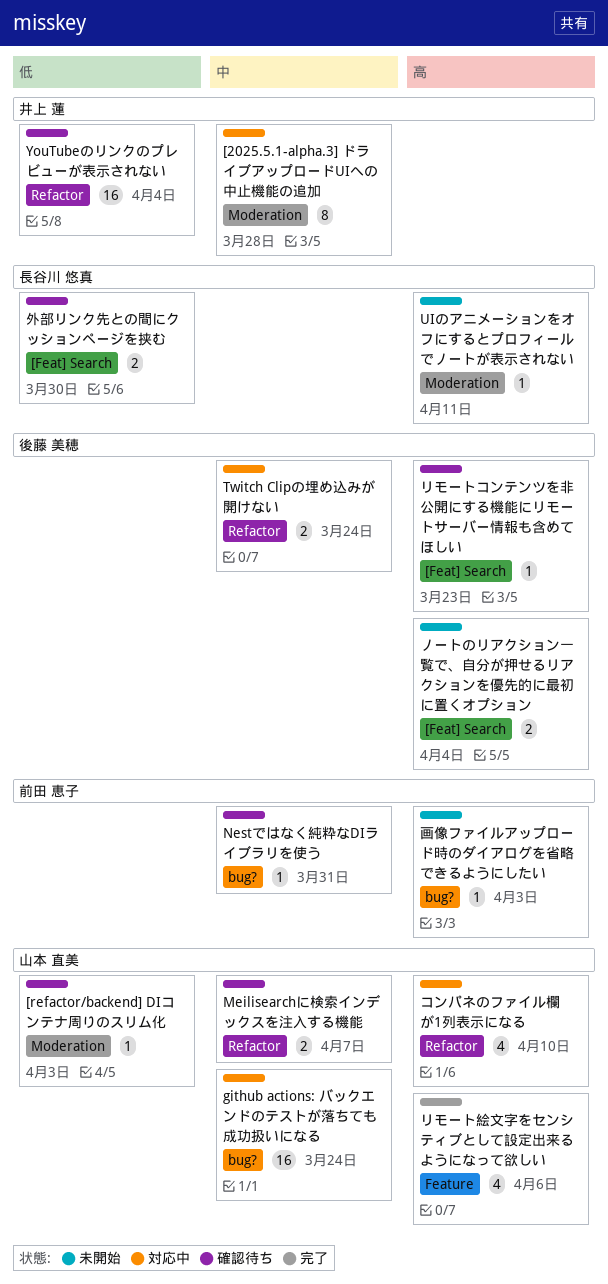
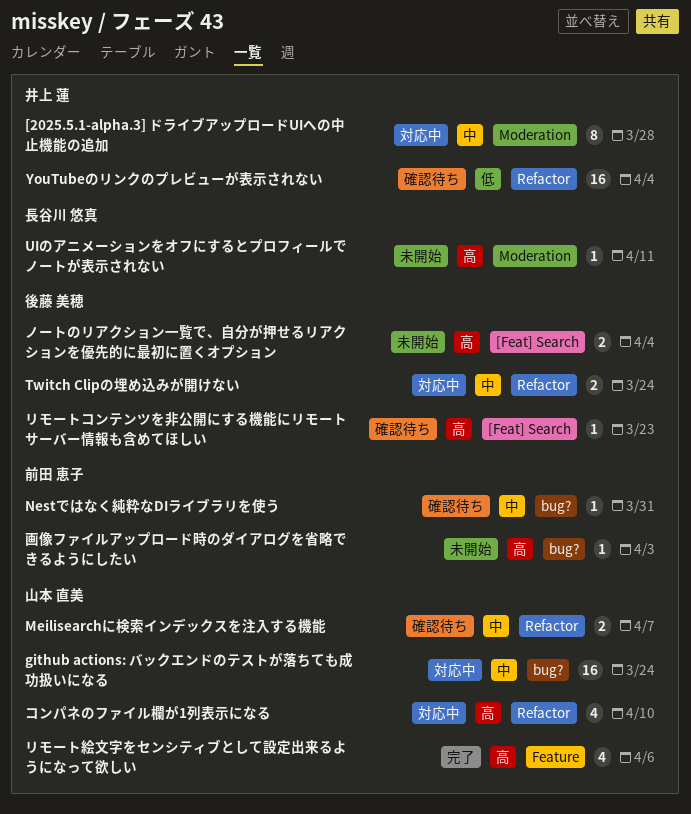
[refactor/backend] DIコンテナ周りのスリム化: present -> none
外部リンク先との間にクッションページを挟む: present -> none

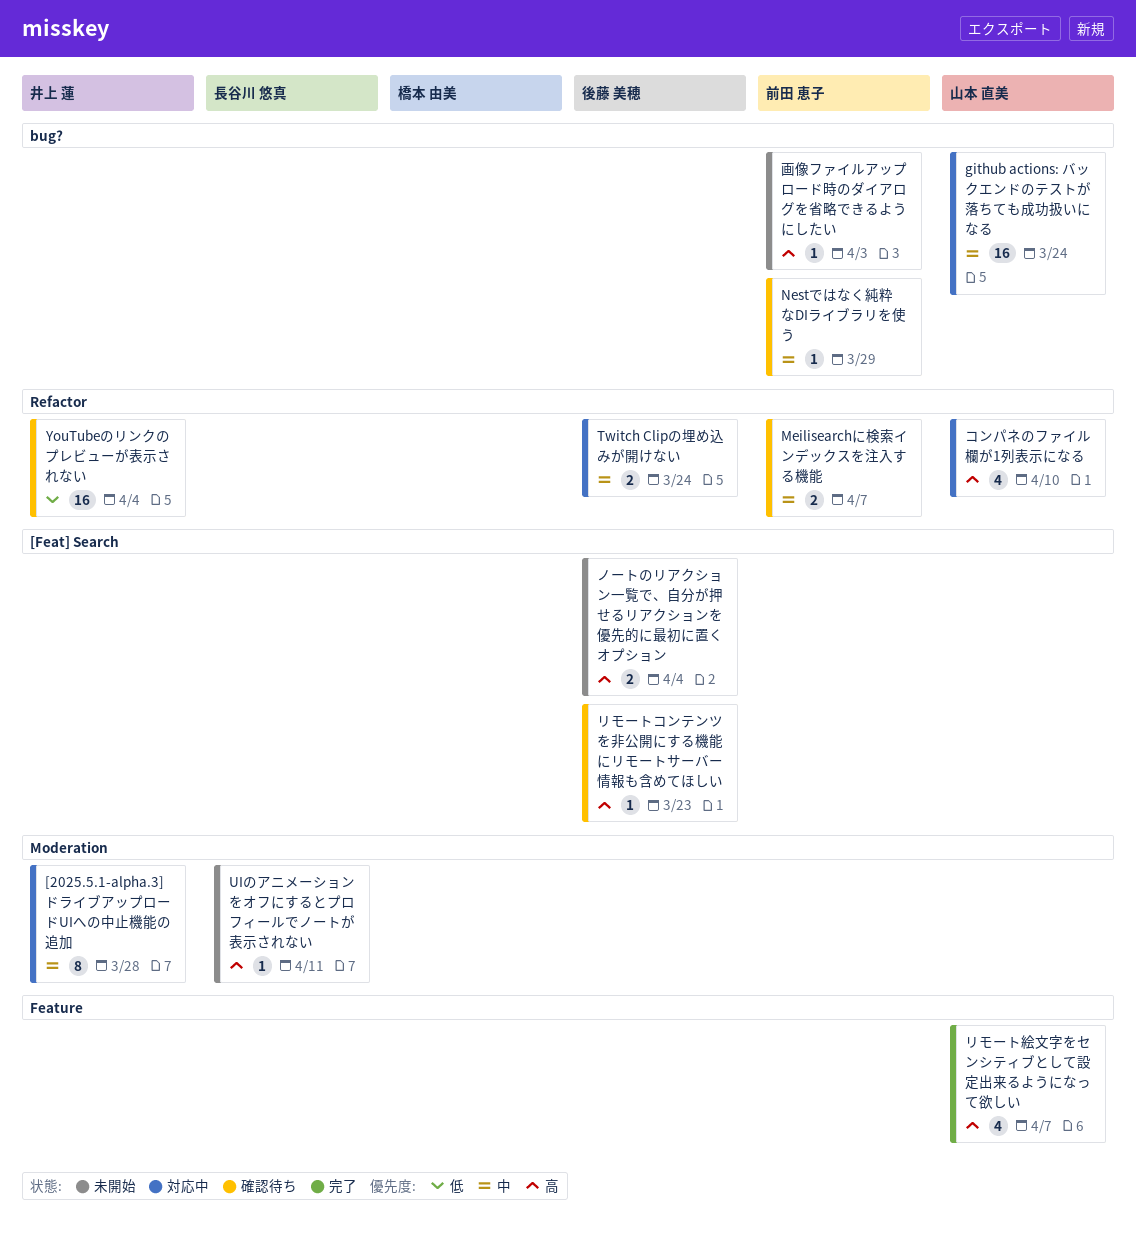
Meilisearchに検索インデックスを注入する機能, owner: 山本 直美 -> 前田 恵子
Nestではなく純粋なDIライブラリを使う, due: Mar 31 -> Mar 29
リモート絵文字をセンシティブとして設定出来るようになって欲しい, due: Apr 6 -> Apr 7

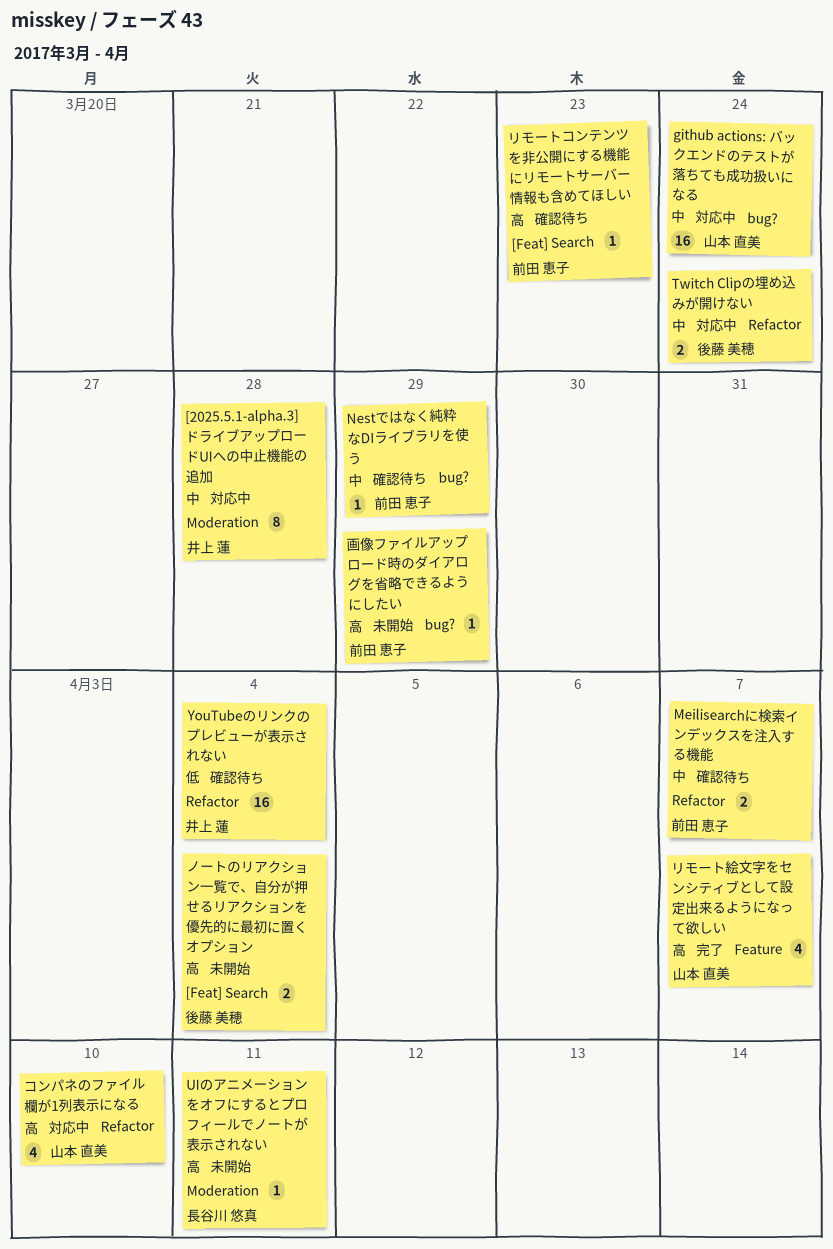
リモートコンテンツを非公開にする機能にリモートサーバー情報も含めてほしい, owner: 後藤 美穂 -> 前田 恵子
画像ファイルアップロード時のダイアログを省略できるようにしたい, due: Apr 3 -> Mar 29

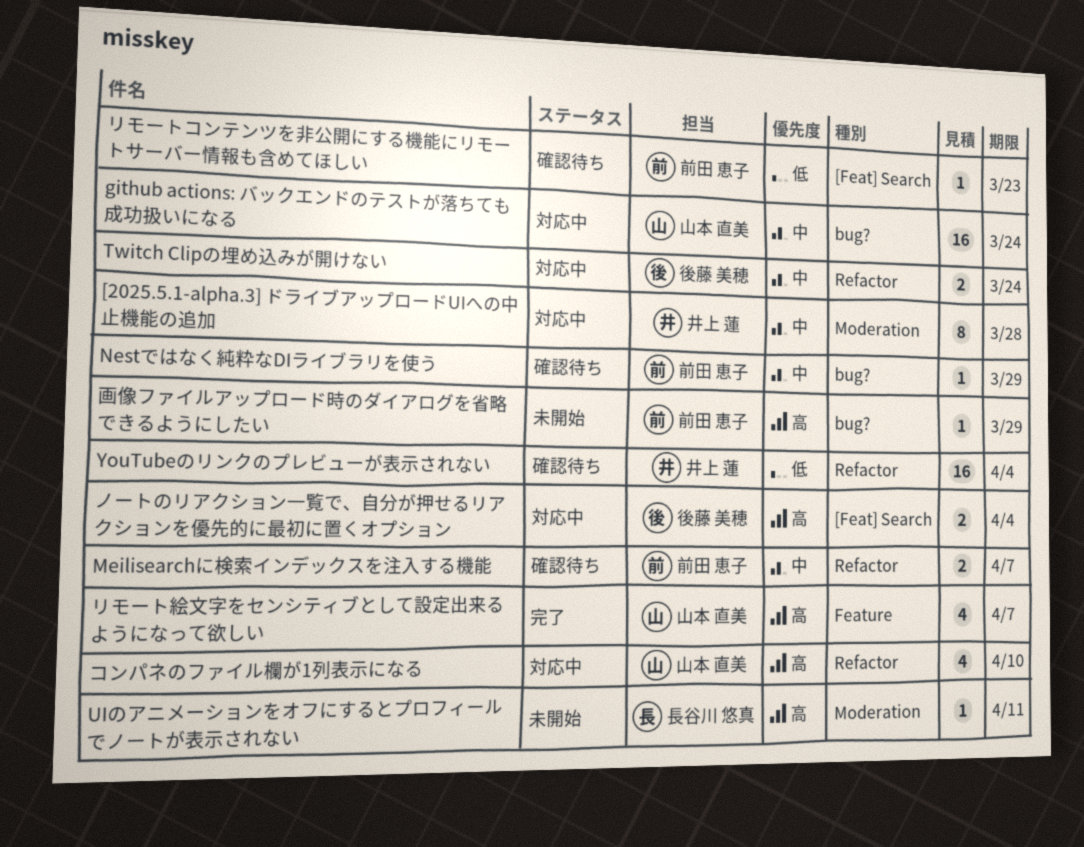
ノートのリアクション一覧で、自分が押せるリアクションを優先的に最初に置くオプション, status: 未開始 -> 対応中
リモートコンテンツを非公開にする機能にリモートサーバー情報も含めてほしい, priority: 高 -> 低

